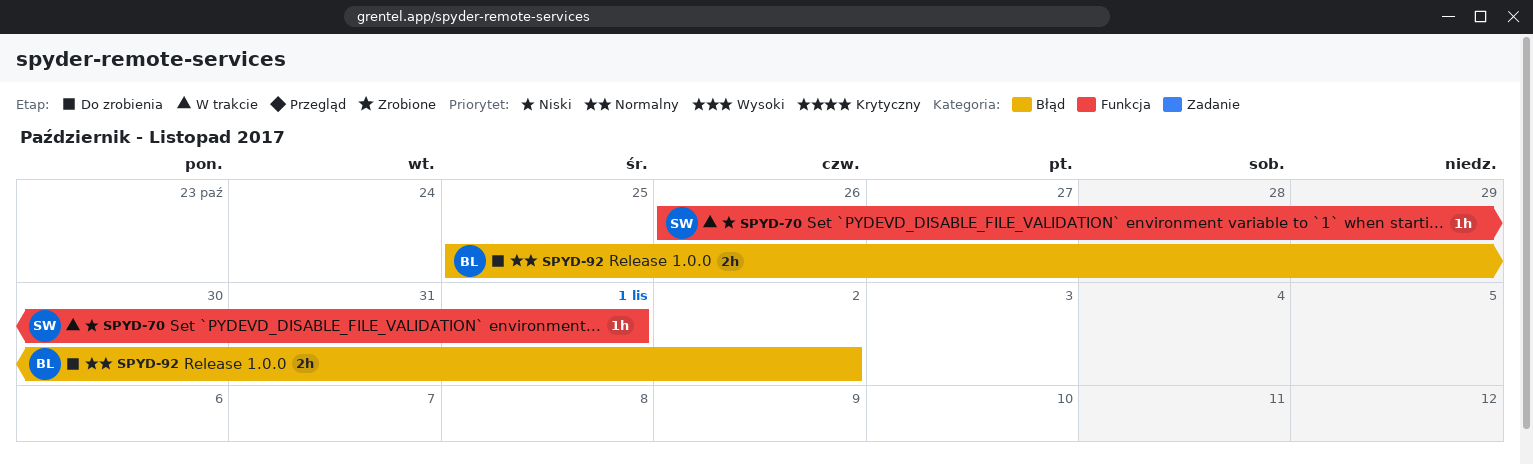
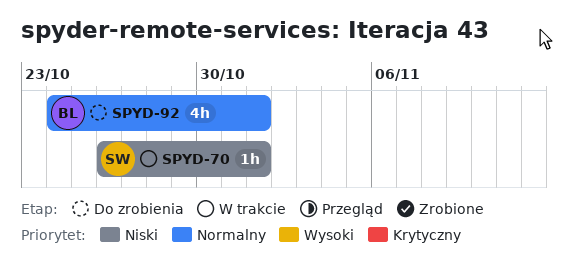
SPYD-92, estimate: 2h -> 4h
SPYD-92, start: Oct 25 -> Oct 24
SPYD-92, due: Nov 2 -> Nov 1

